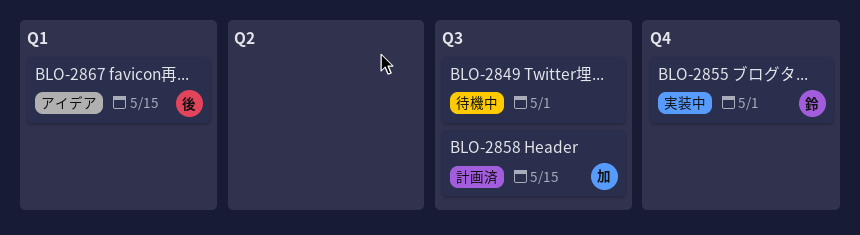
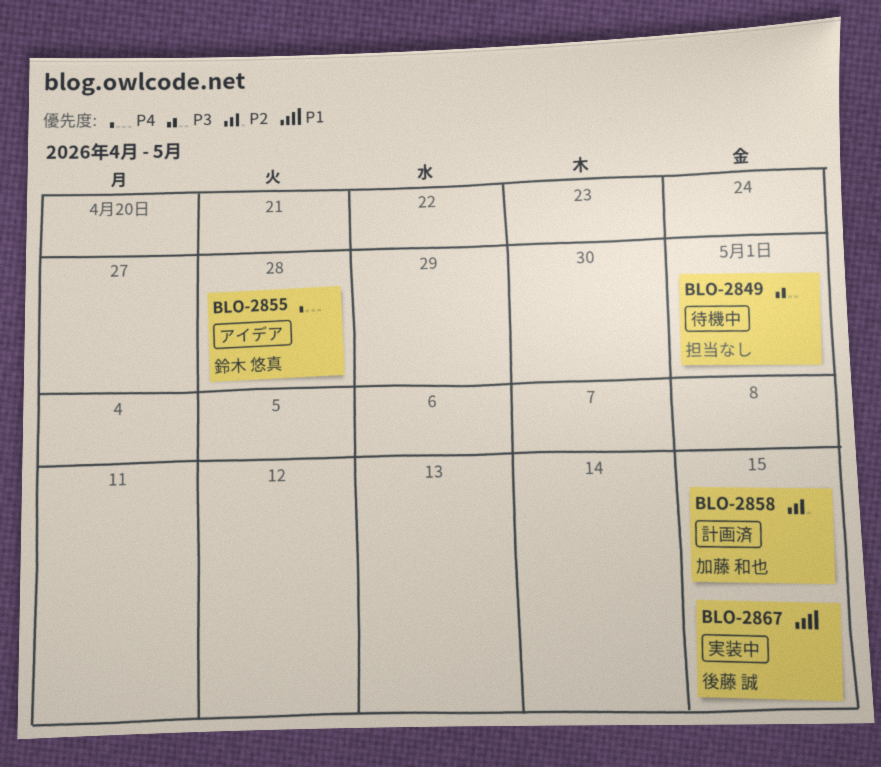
BLO-2855, status: 実装中 -> アイデア
BLO-2855, due: May 1 -> Apr 28
BLO-2867, status: アイデア -> 実装中

